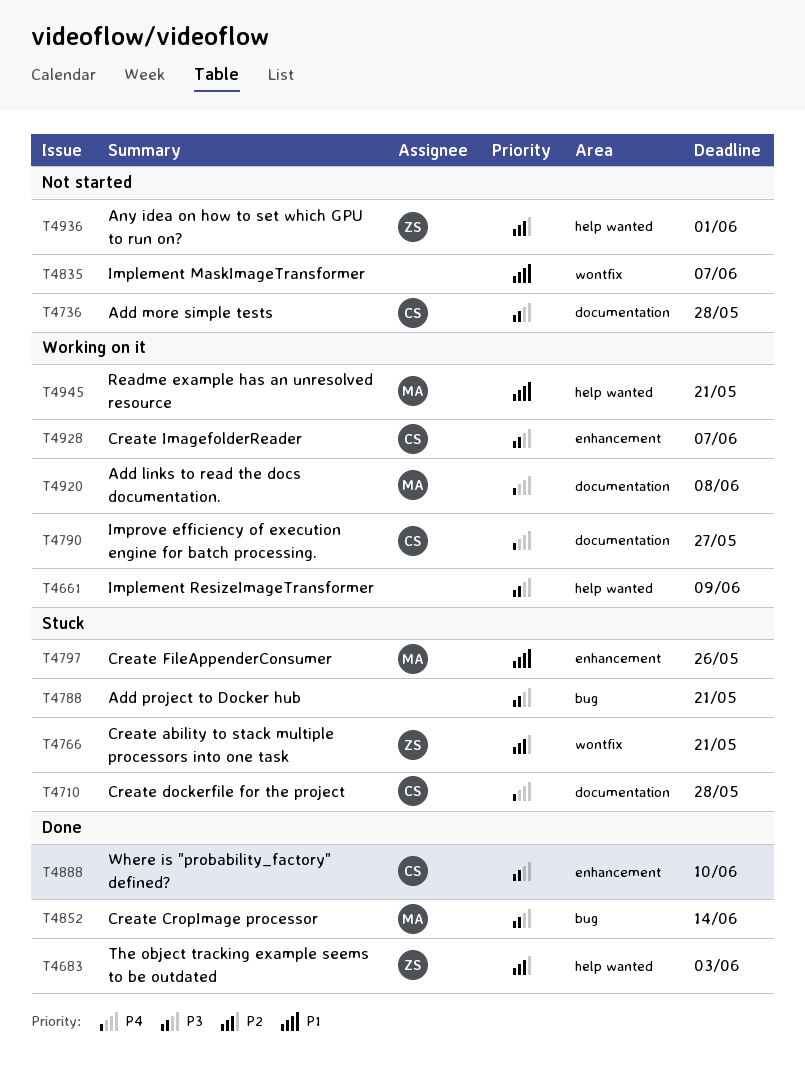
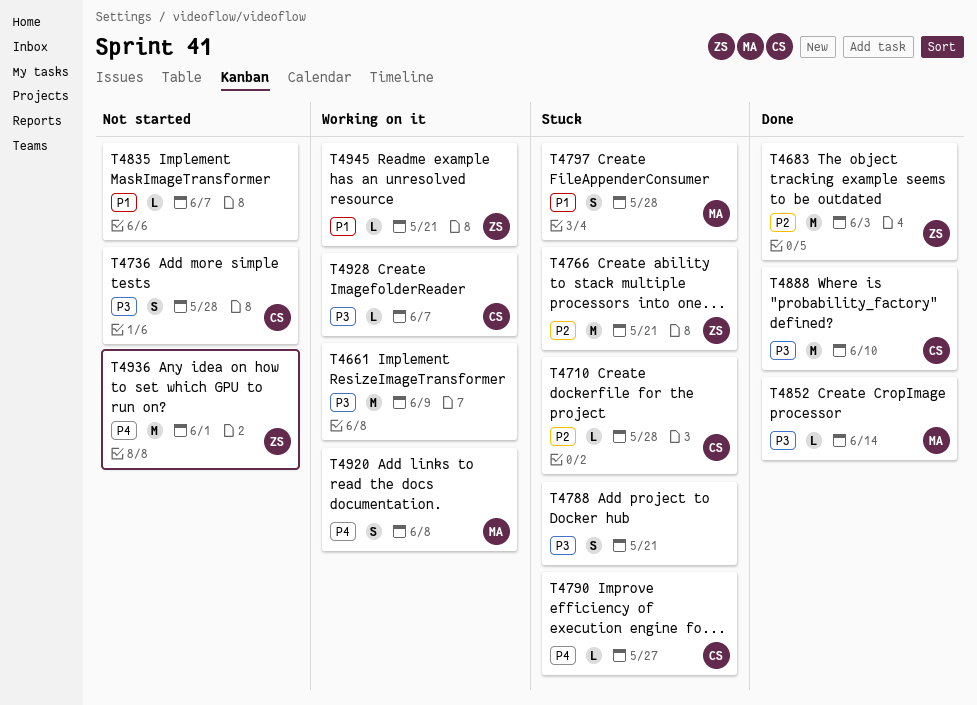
T4710, priority: P4 -> P2
T4790, status: Working on it -> Stuck
T4797, due: May 26 -> May 28
T4936, priority: P2 -> P4
T4945, owner: MA -> ZS

